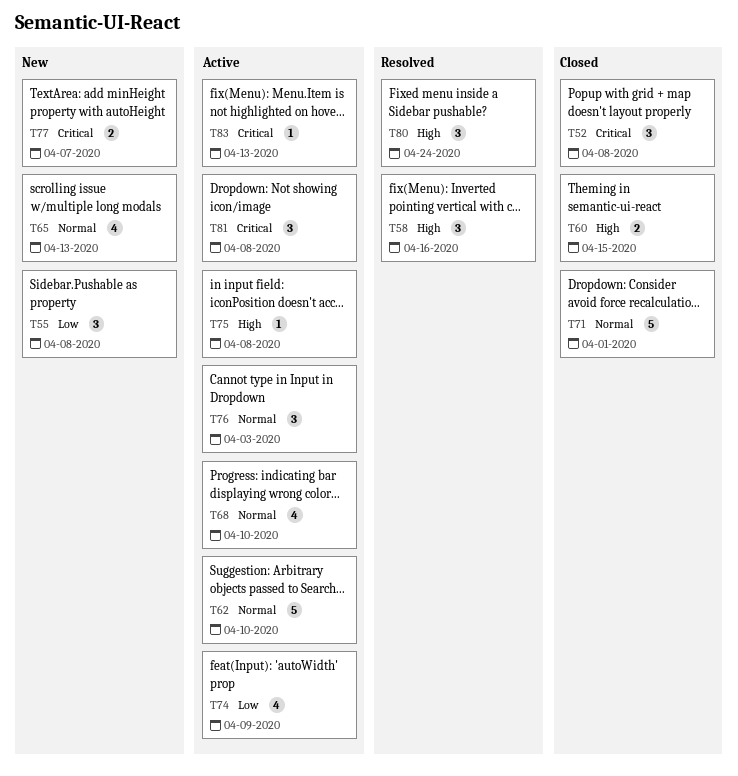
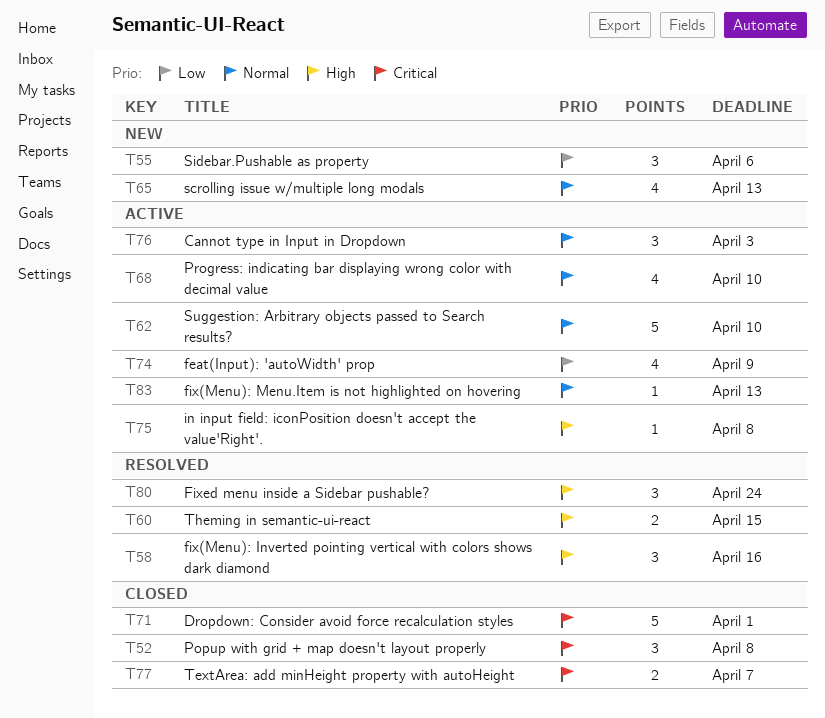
T55, due: Apr 8 -> Apr 6
T60, status: Closed -> Resolved
T71, priority: Normal -> Critical
T77, status: New -> Closed
T81: present -> none
T83, priority: Critical -> Normal

